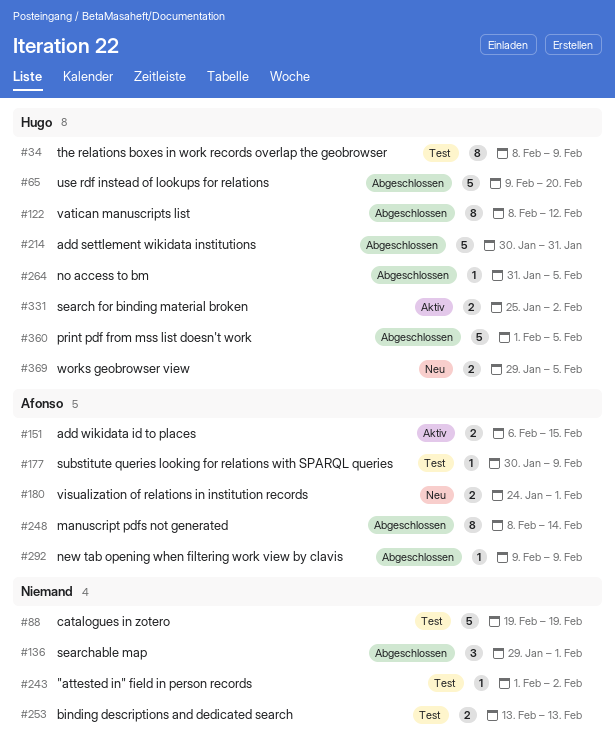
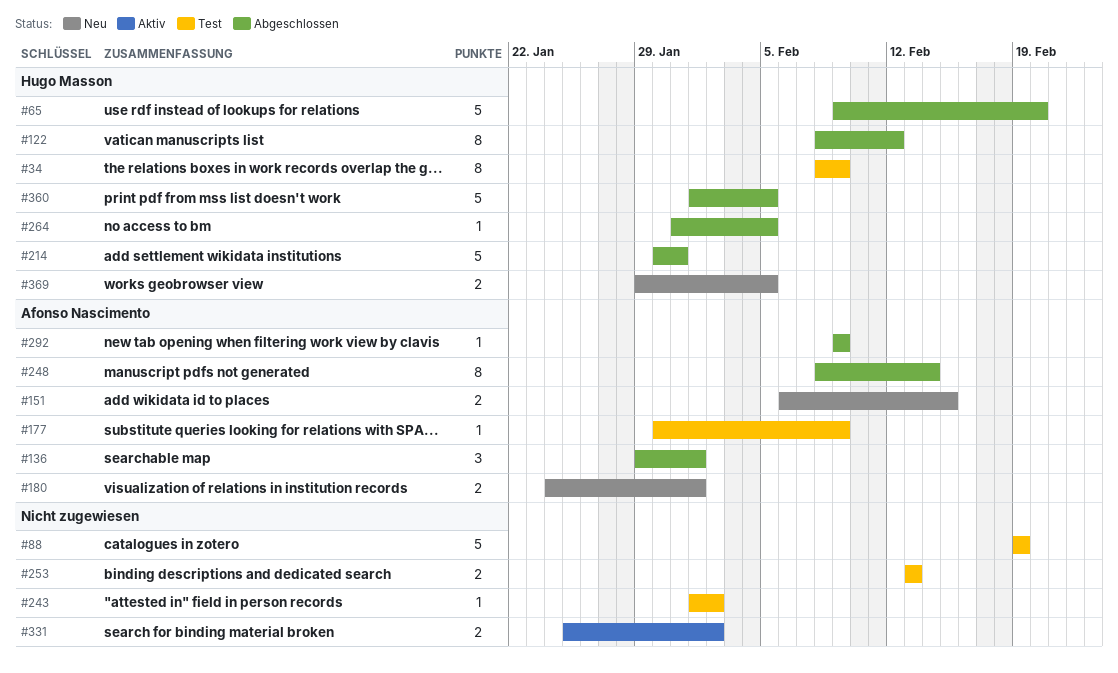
#136, owner: none -> Afonso Nascimento
#151, status: Aktiv -> Neu
#331, owner: Hugo Masson -> none

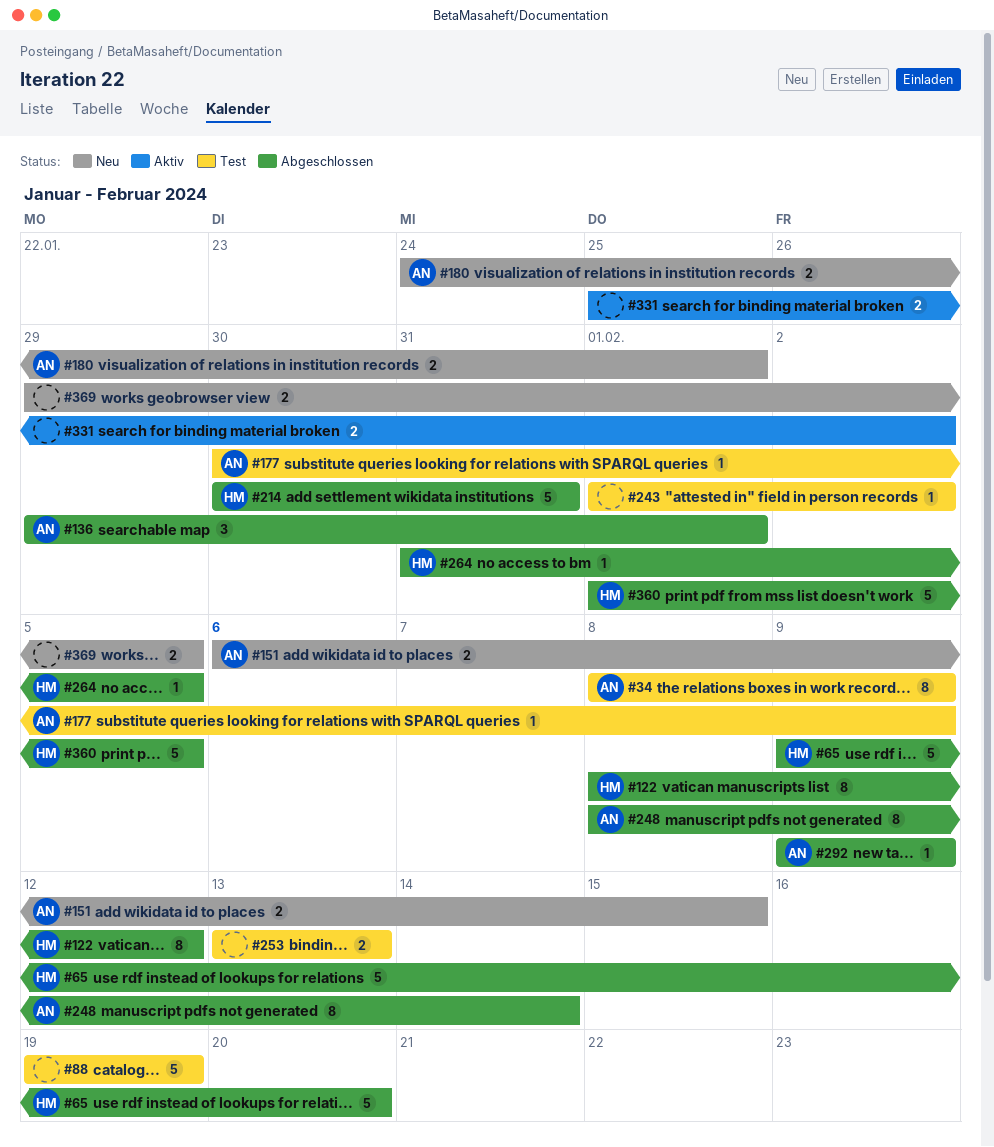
#34, owner: Hugo Masson -> Afonso Nascimento
#369, owner: Hugo Masson -> none

